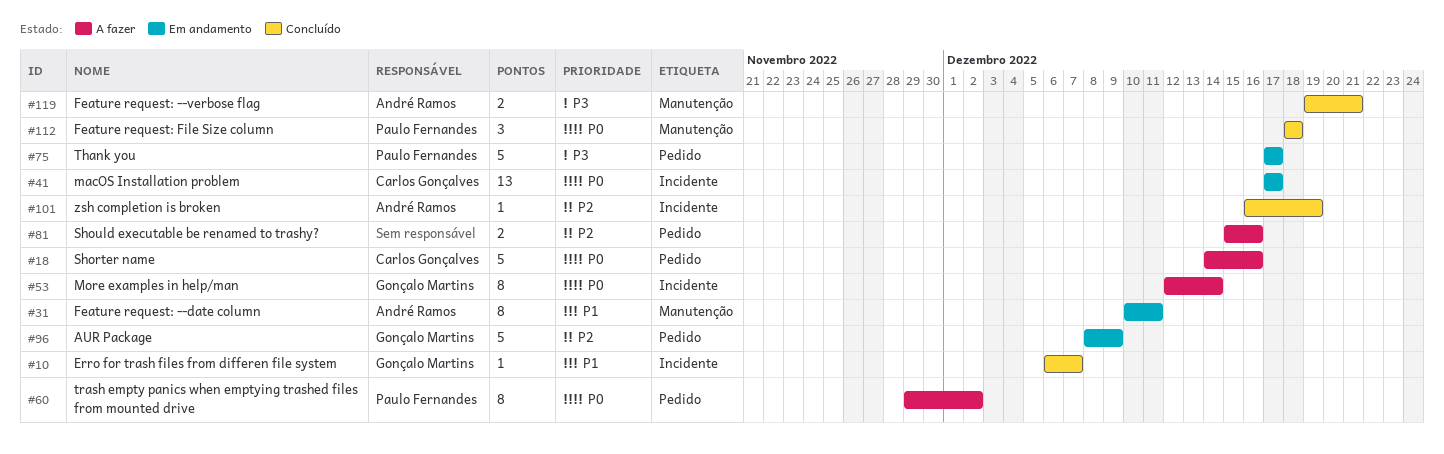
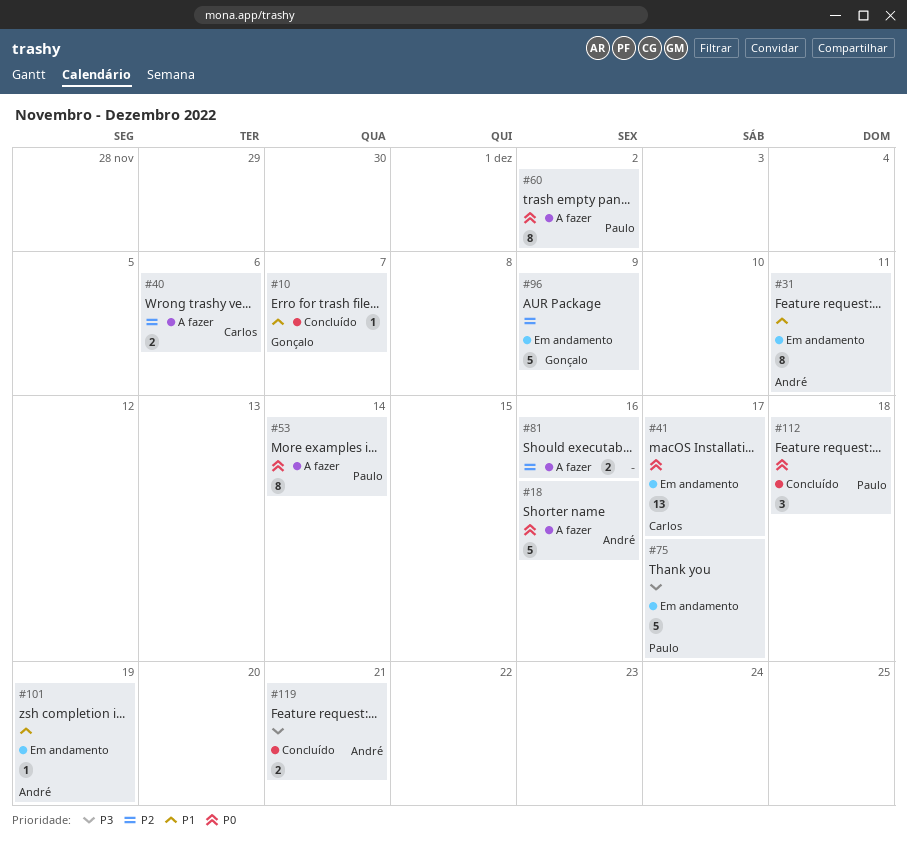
#18, owner: Carlos Gonçalves -> André Ramos
#40: none -> present
#53, owner: Gonçalo Martins -> Paulo Fernandes
#101, status: Concluído -> Em andamento
#101, priority: P2 -> P1

